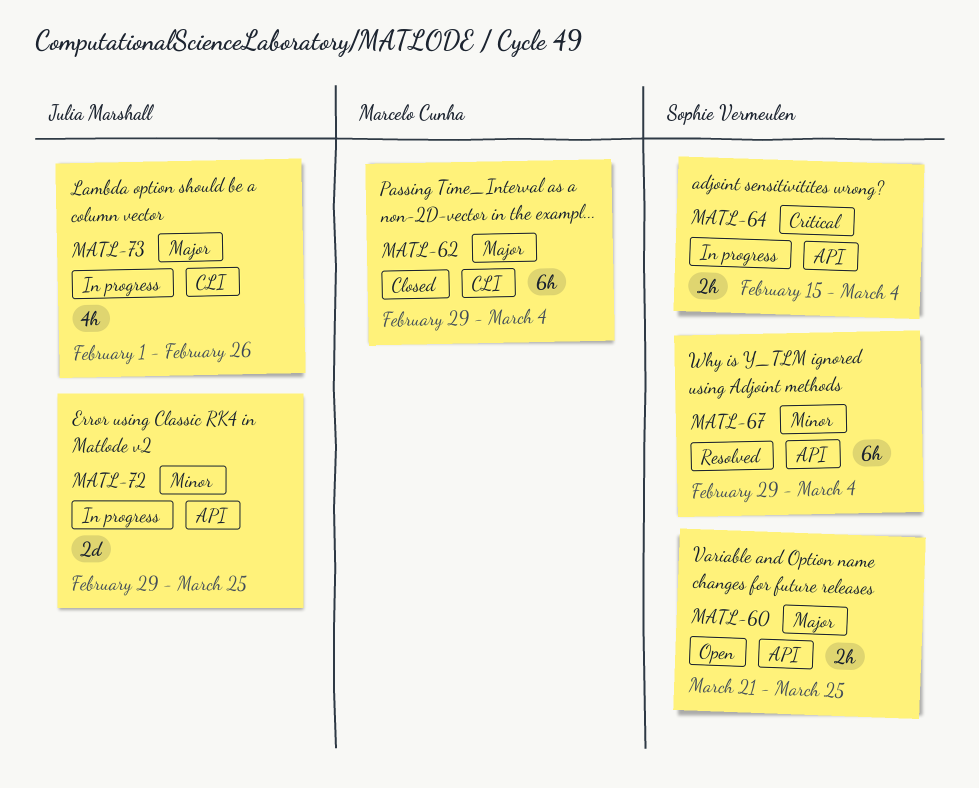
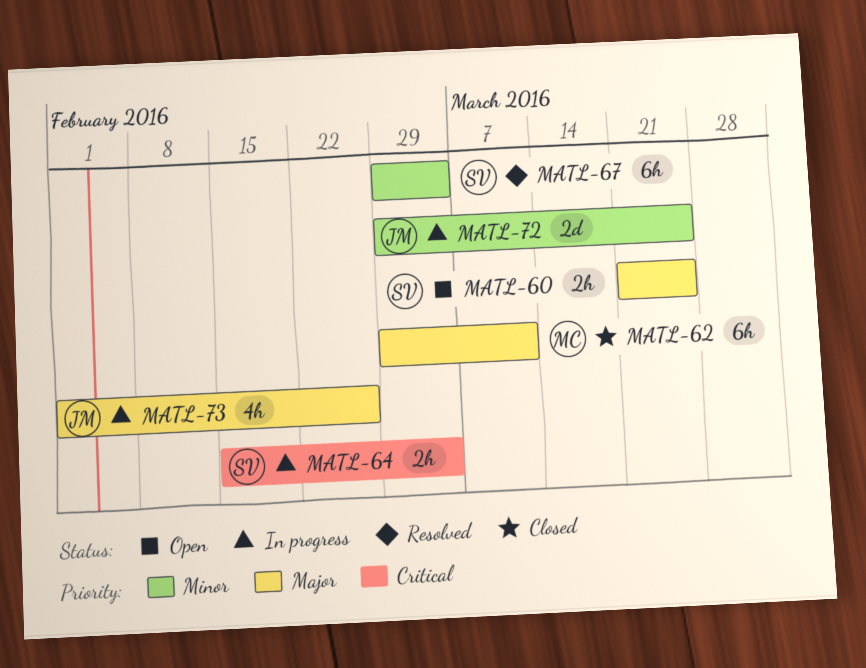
MATL-62, due: Mar 4 -> Mar 11

